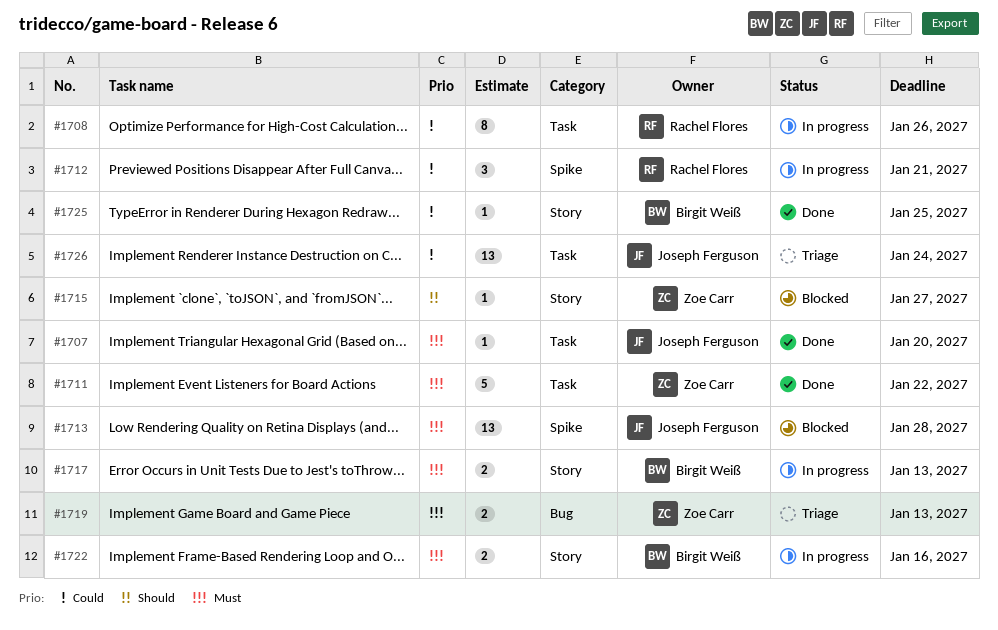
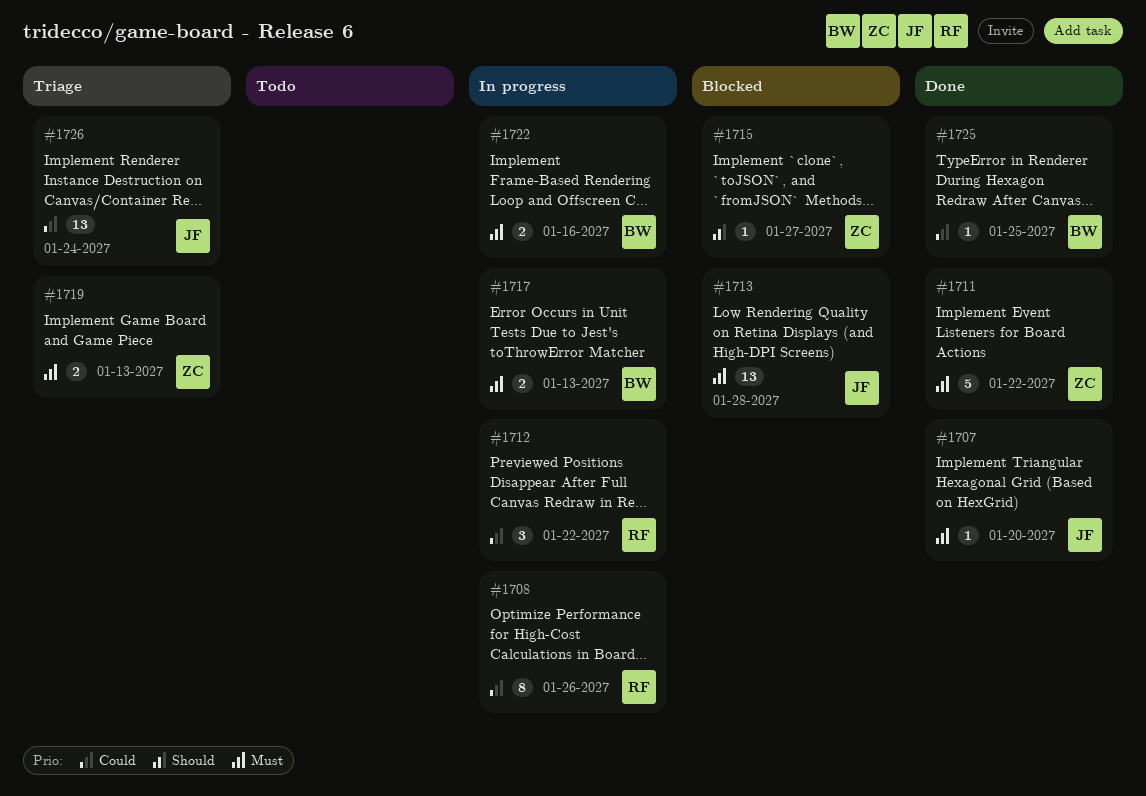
#1712, due: Jan 21 -> Jan 22

